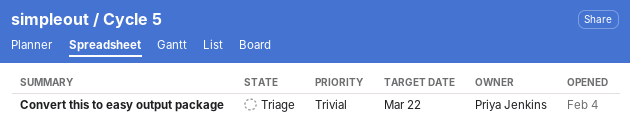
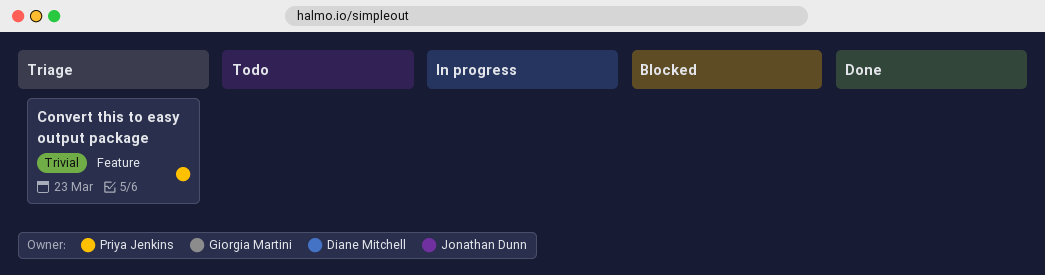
Convert this to easy output package, due: Mar 22 -> Mar 23

